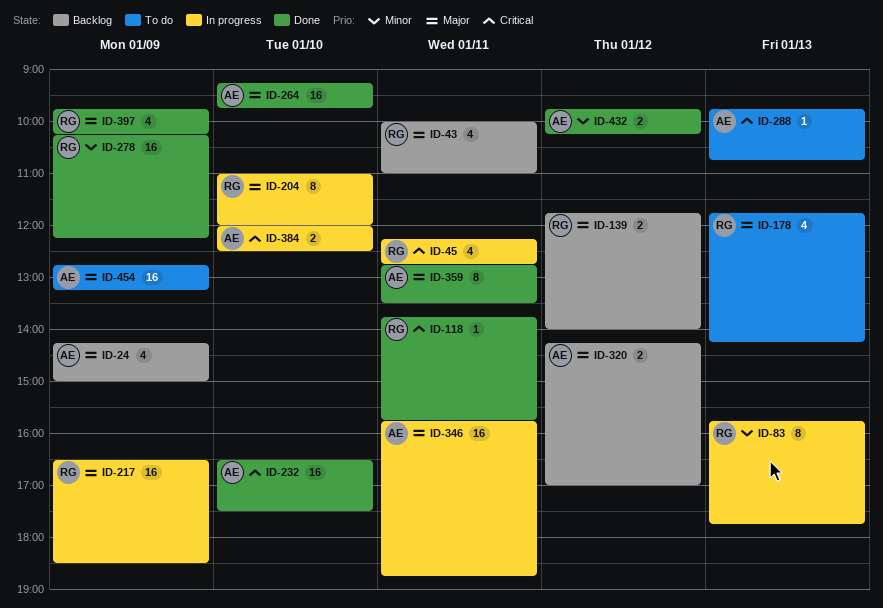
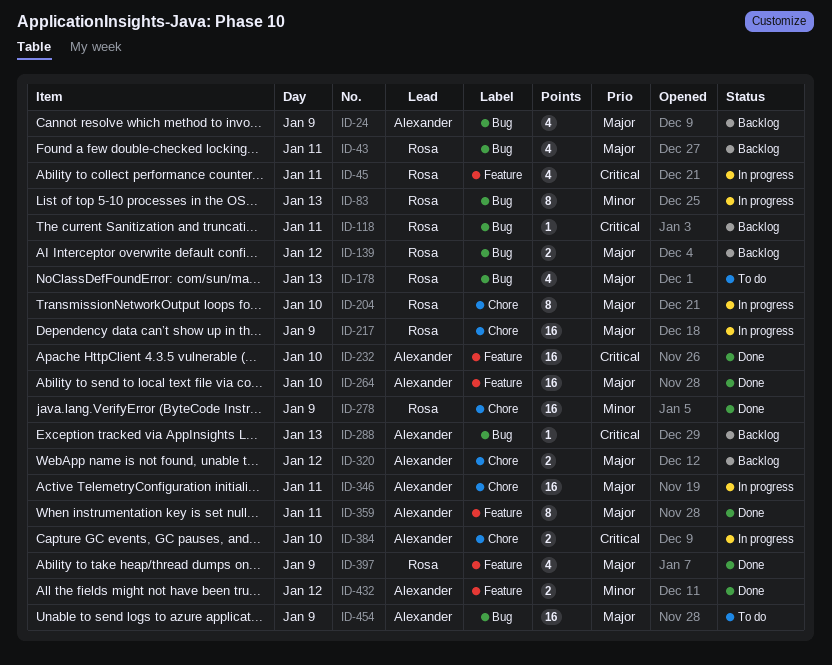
ID-118, status: Done -> Backlog
ID-288, status: To do -> Backlog

